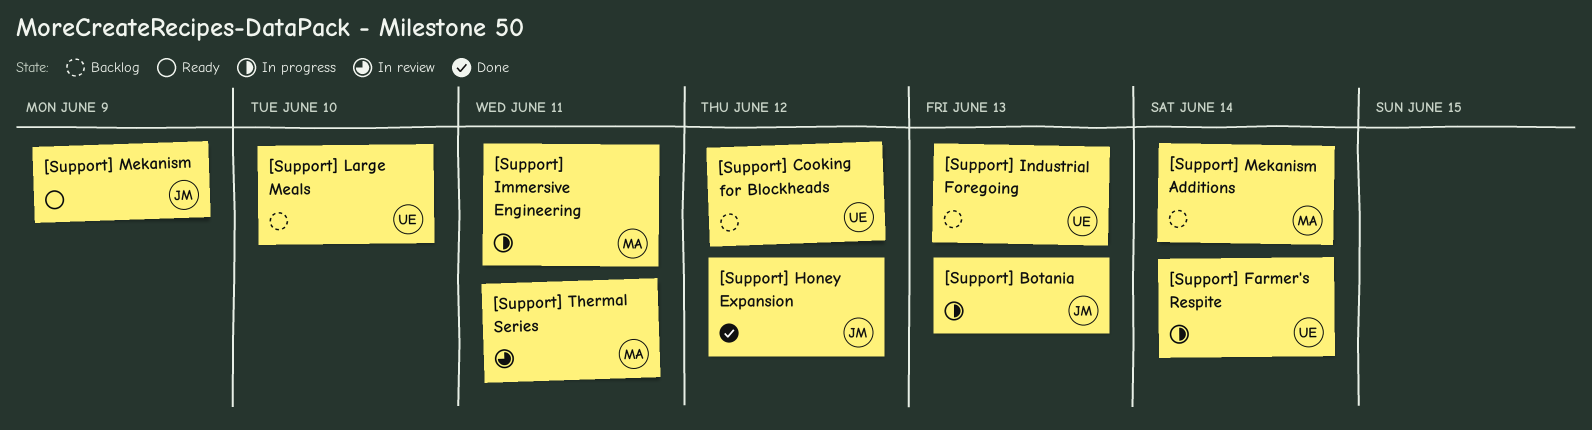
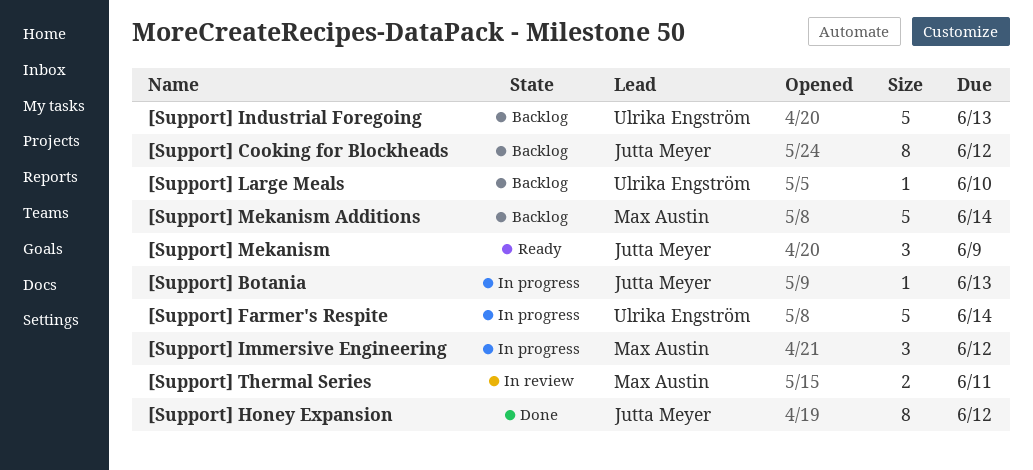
[Support] Cooking for Blockheads, owner: Ulrika Engström -> Jutta Meyer
[Support] Immersive Engineering, due: Jun 11 -> Jun 12

